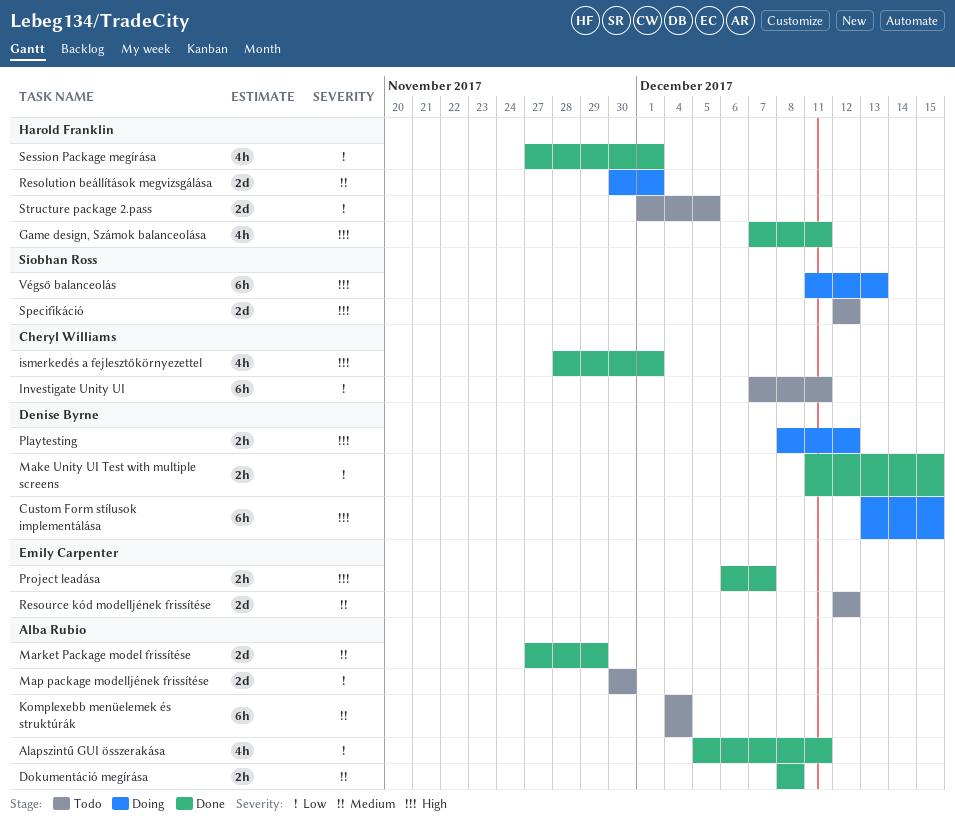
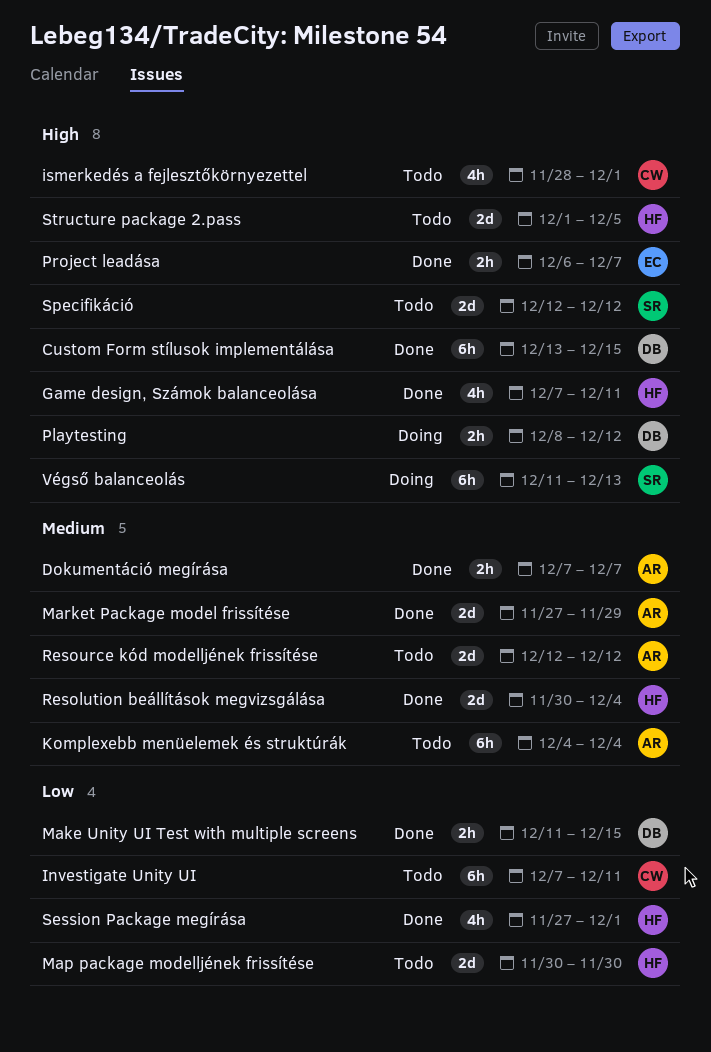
Alapszintű GUI összerakása: present -> none
Custom Form stílusok implementálása, status: Doing -> Done
Dokumentáció megírása, start: Dec 8 -> Dec 7
Dokumentáció megírása, due: Dec 8 -> Dec 7
ismerkedés a fejlesztőkörnyezettel, status: Done -> Todo
Map package modelljének frissítése, owner: Alba Rubio -> Harold Franklin
Resolution beállítások megvizsgálása, status: Doing -> Done
Resolution beállítások megvizsgálása, due: Dec 1 -> Dec 4
Resource kód modelljének frissítése, owner: Emily Carpenter -> Alba Rubio
Structure package 2.pass, priority: Low -> High

